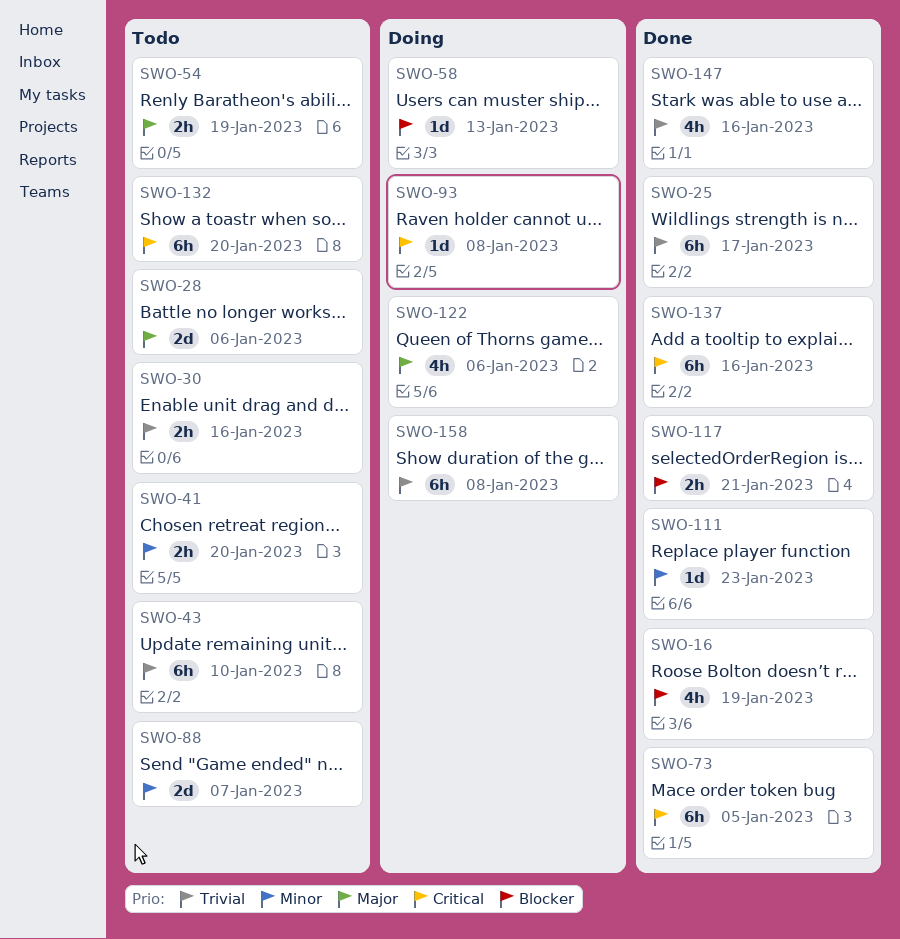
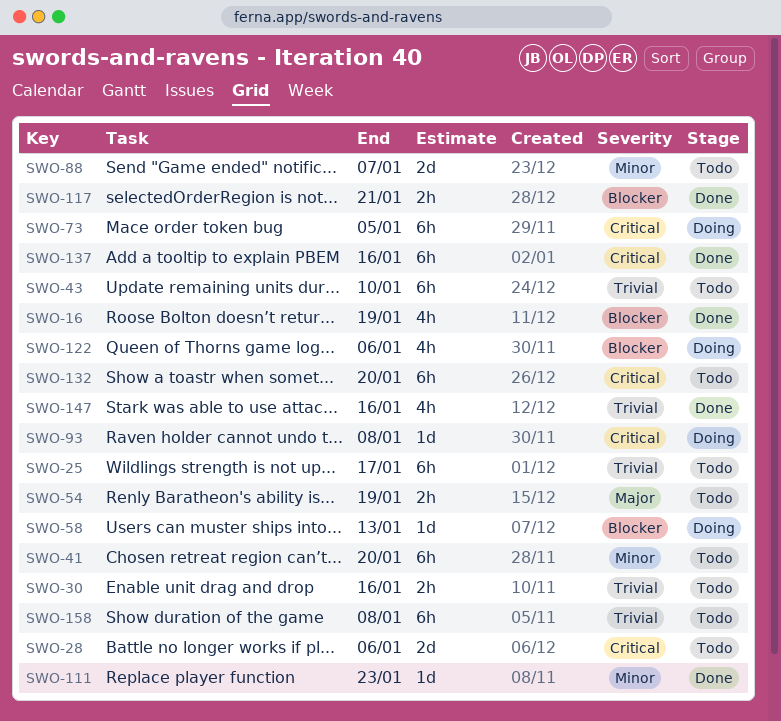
SWO-25, status: Done -> Todo
SWO-28, priority: Major -> Critical
SWO-41, estimate: 2h -> 6h
SWO-73, status: Done -> Doing
SWO-122, priority: Major -> Blocker
SWO-158, status: Doing -> Todo

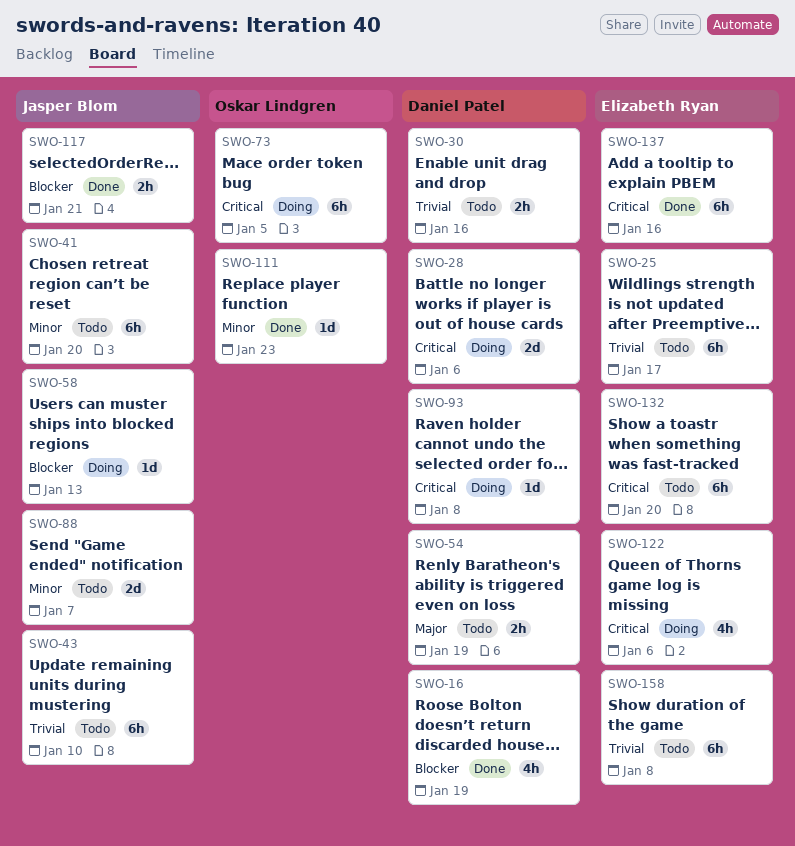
SWO-28, status: Todo -> Doing
SWO-122, priority: Blocker -> Critical
SWO-147: present -> none

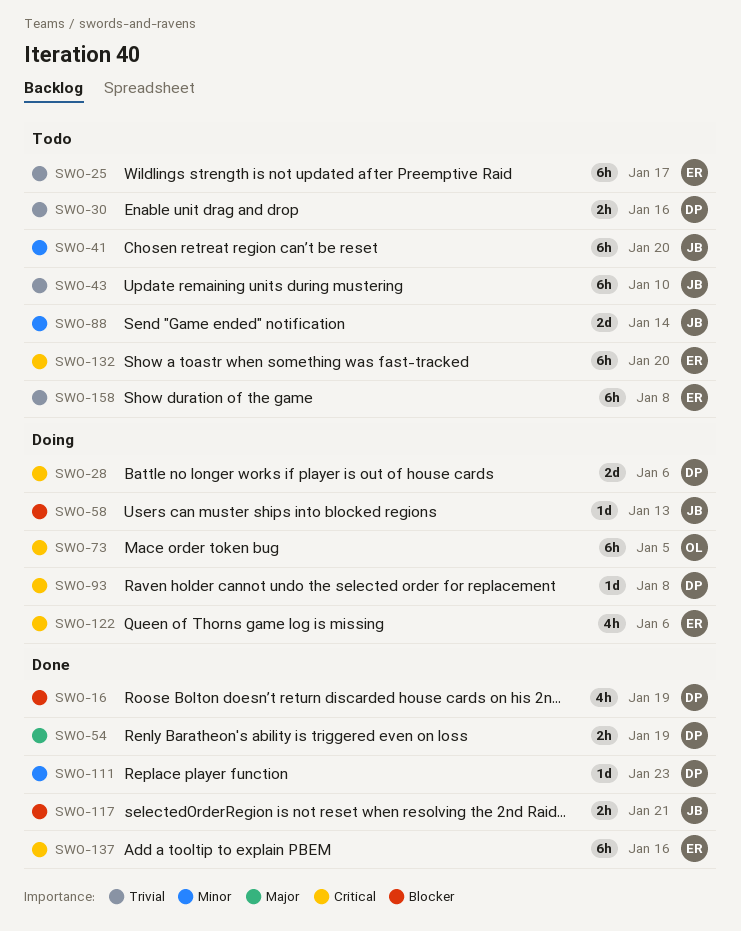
SWO-54, status: Todo -> Done
SWO-88, due: Jan 7 -> Jan 14
SWO-111, owner: Oskar Lindgren -> Daniel Patel

